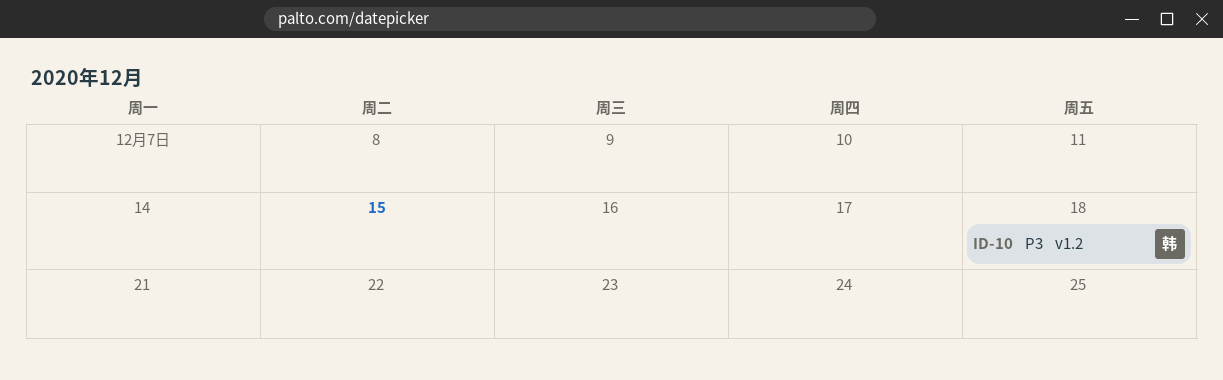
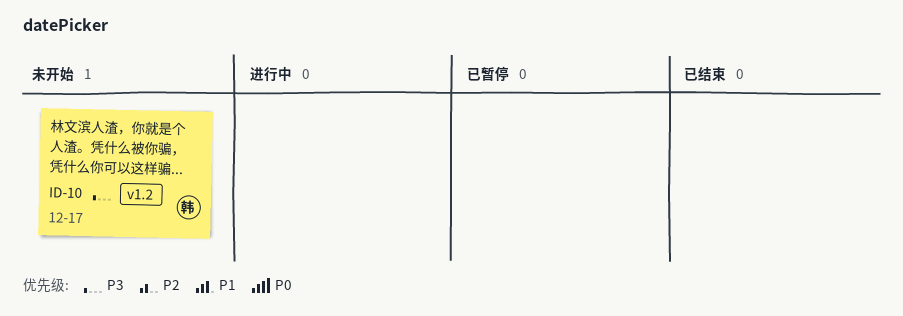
ID-10, due: Dec 18 -> Dec 17

